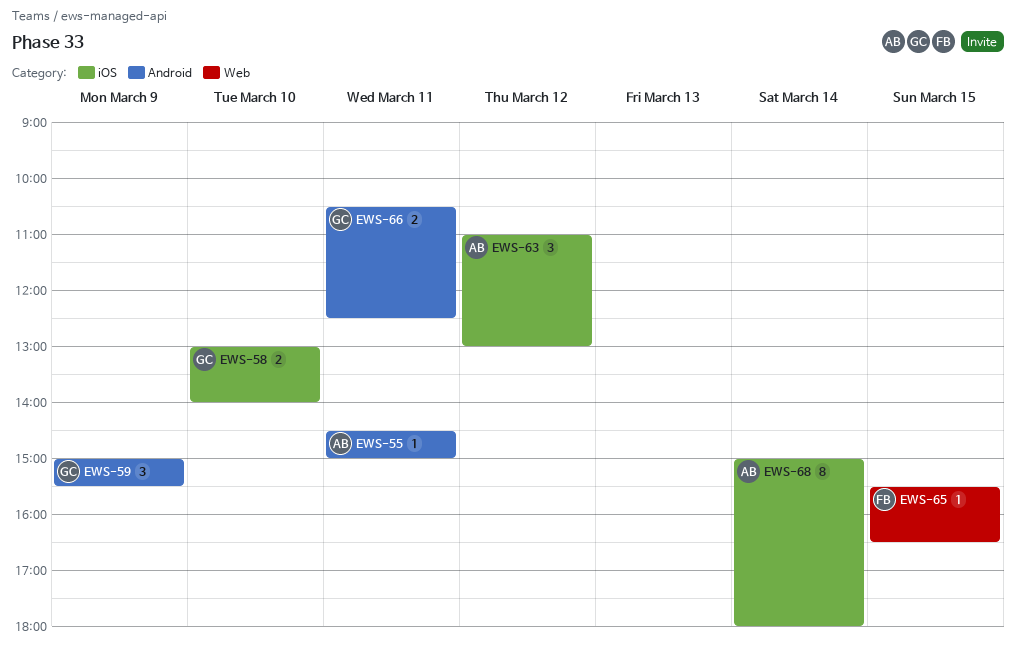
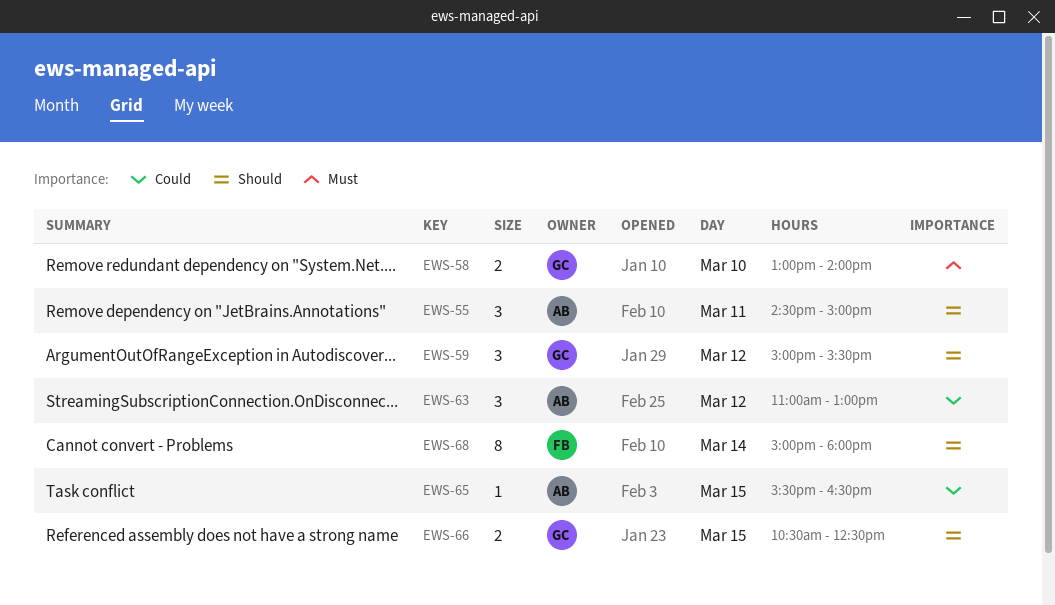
EWS-55, estimate: 1 -> 3
EWS-59, day: Mar 9 -> Mar 12
EWS-65, owner: FB -> AB
EWS-66, day: Mar 11 -> Mar 15
EWS-68, owner: AB -> FB

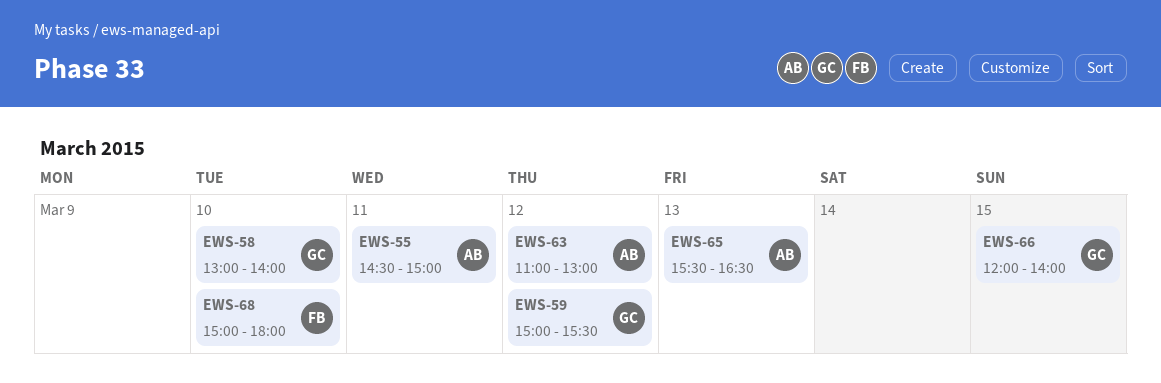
EWS-65, day: Mar 15 -> Mar 13
EWS-66, begins: 10:30 -> 12:00
EWS-66, ends: 12:30 -> 14:00
EWS-68, day: Mar 14 -> Mar 10

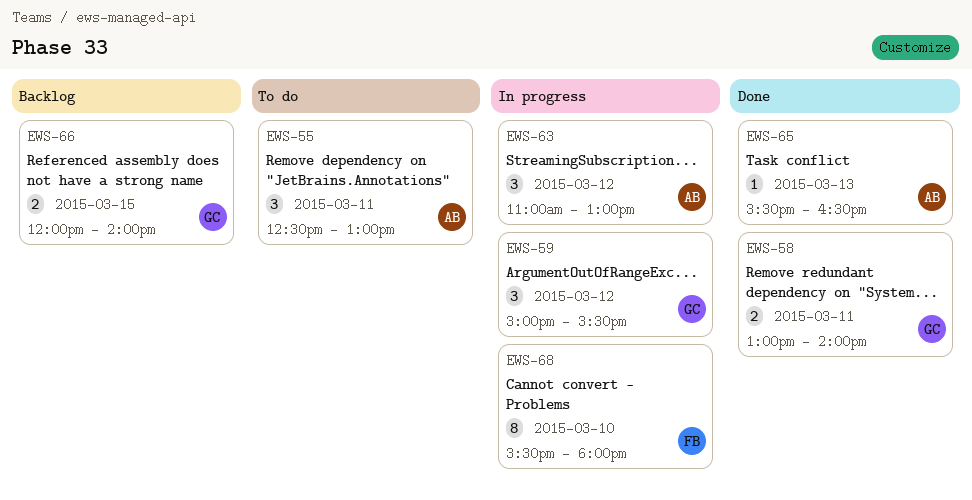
EWS-55, begins: 14:30 -> 12:30
EWS-55, ends: 15:00 -> 13:00
EWS-58, day: Mar 10 -> Mar 11
EWS-68, begins: 15:00 -> 15:30

